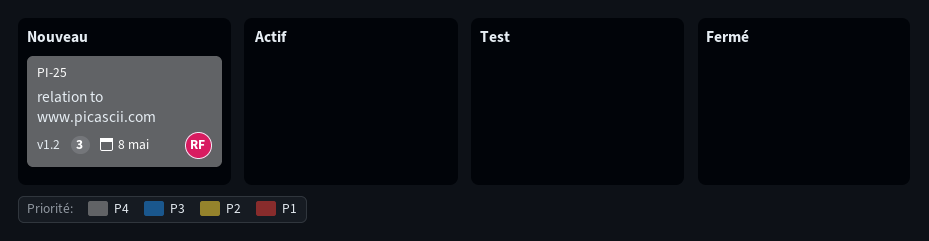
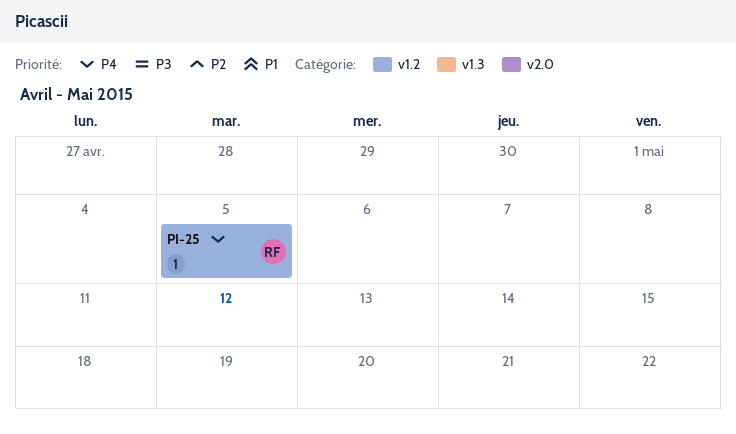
PI-25, estimate: 3 -> 1
PI-25, due: May 8 -> May 5

